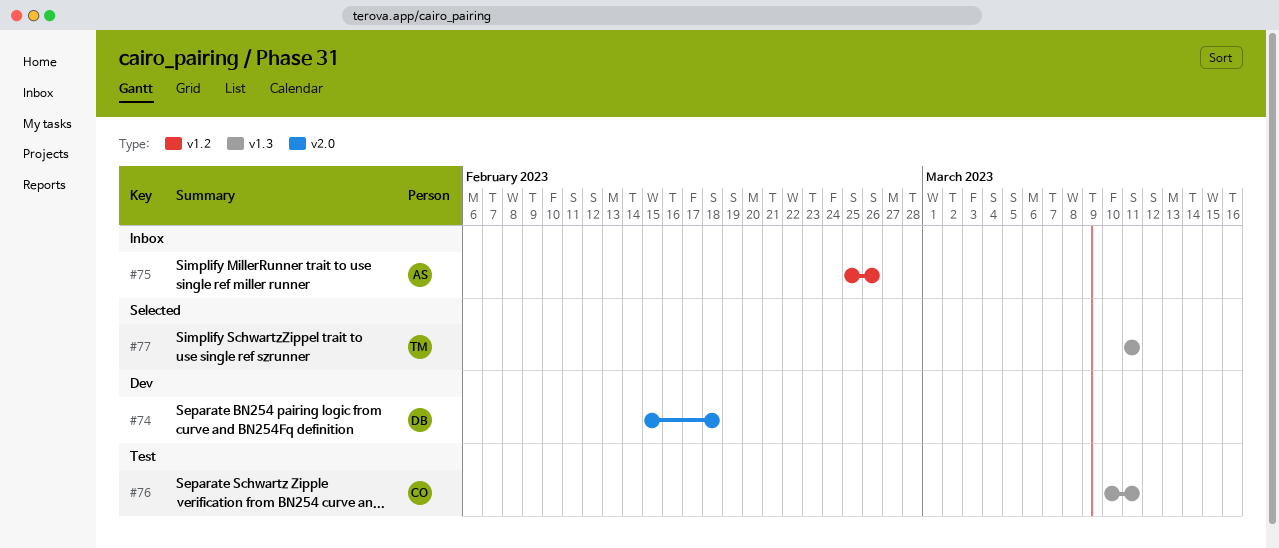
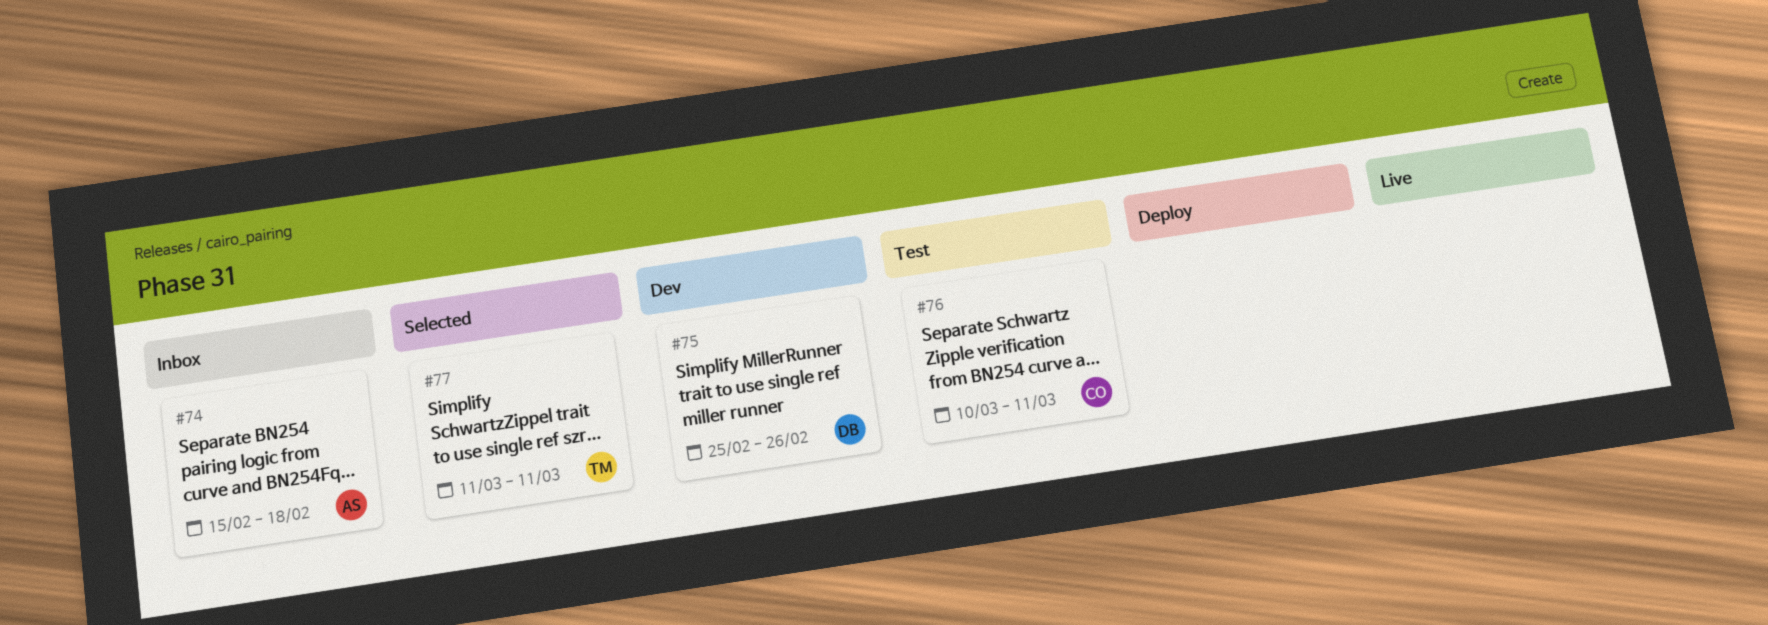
#74, status: Dev -> Inbox
#74, owner: DB -> AS
#75, status: Inbox -> Dev
#75, owner: AS -> DB

